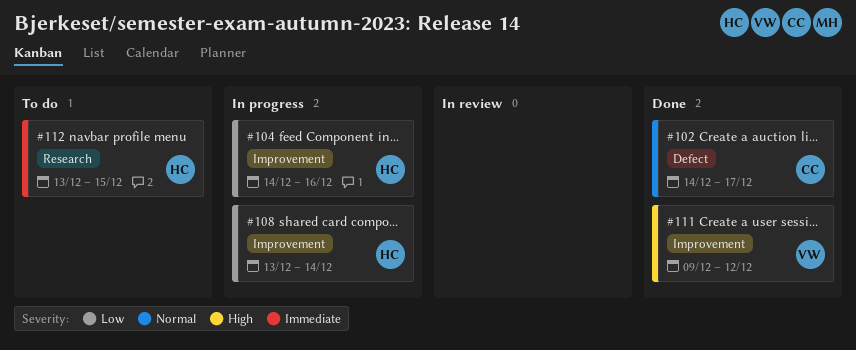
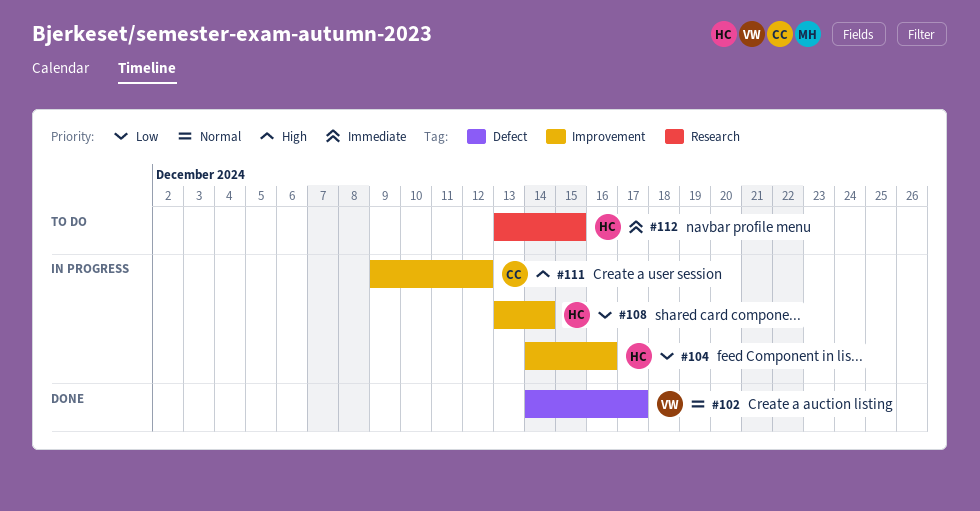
#102, owner: CC -> VW
#111, status: Done -> In progress
#111, owner: VW -> CC

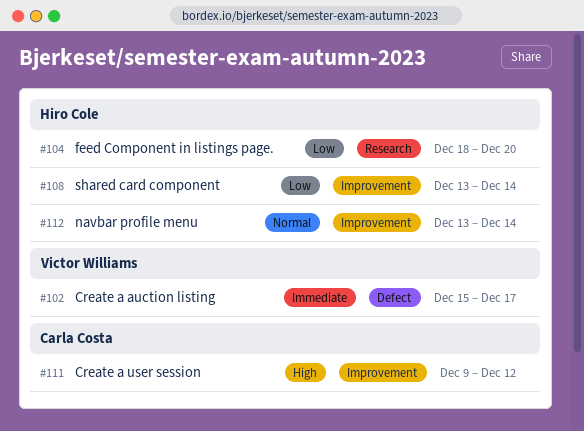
#102, priority: Normal -> Immediate
#102, start: Dec 14 -> Dec 15
#104, label: Improvement -> Research
#104, start: Dec 14 -> Dec 18
#104, due: Dec 16 -> Dec 20
#112, priority: Immediate -> Normal
#112, label: Research -> Improvement
#112, due: Dec 15 -> Dec 14

